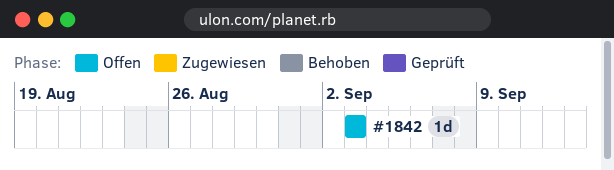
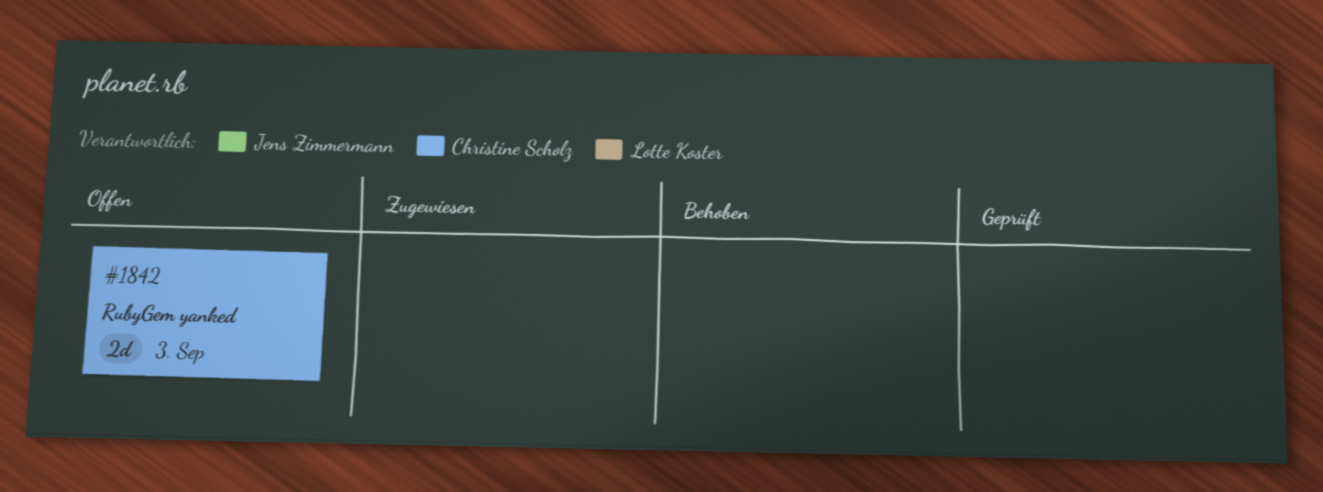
#1842, estimate: 1d -> 2d

